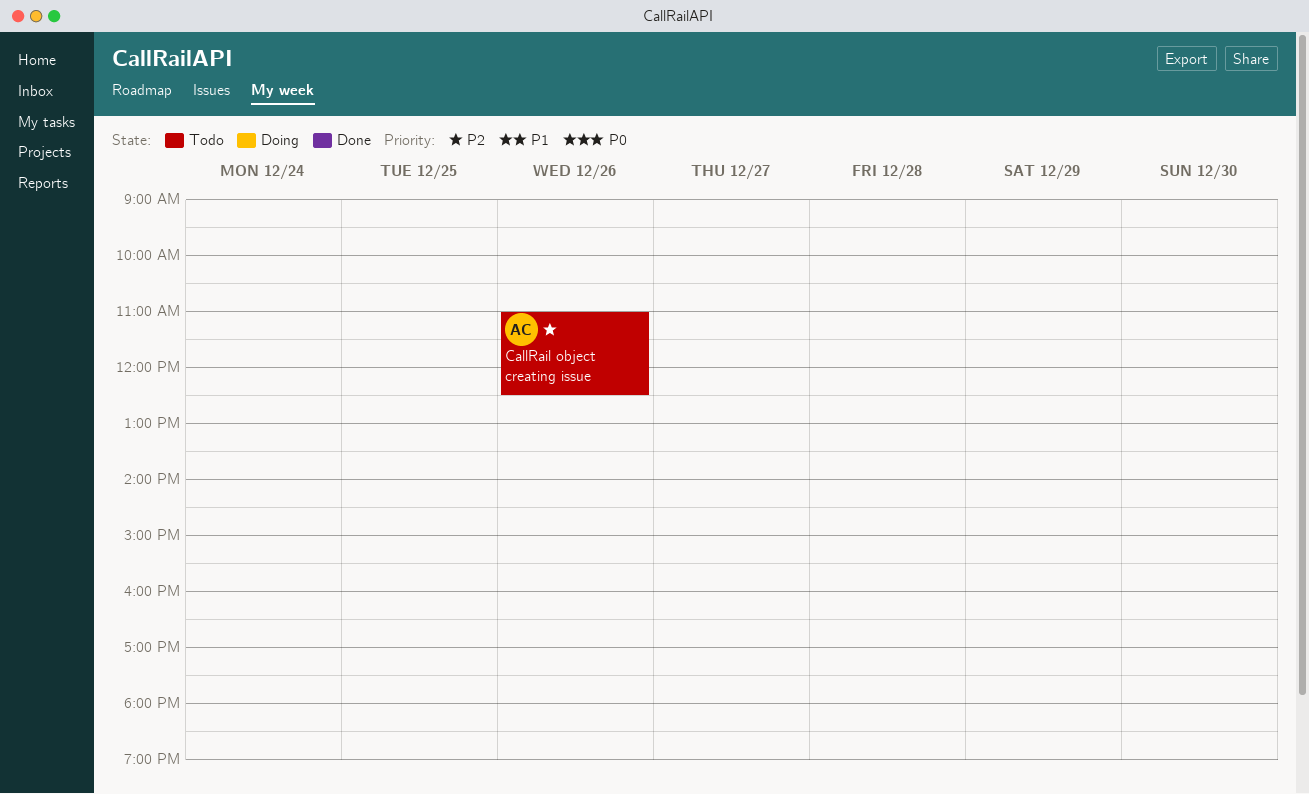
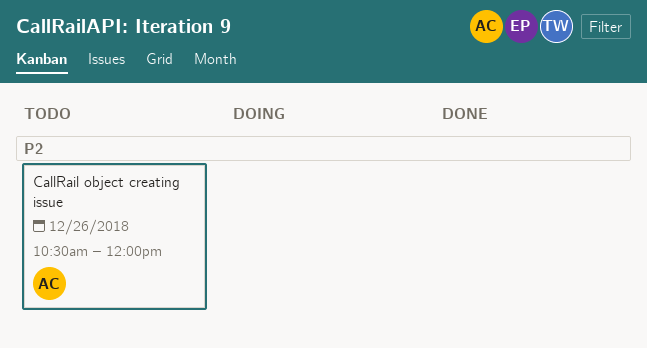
CallRail object creating issue, begins: 11:00 -> 10:30
CallRail object creating issue, ends: 12:30 -> 12:00

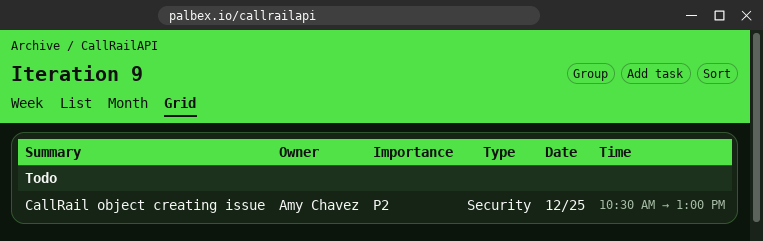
CallRail object creating issue, day: Dec 26 -> Dec 25
CallRail object creating issue, ends: 12:00 -> 13:00

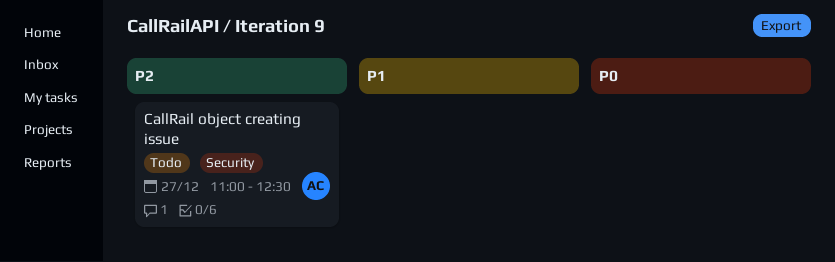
CallRail object creating issue, day: Dec 25 -> Dec 27
CallRail object creating issue, begins: 10:30 -> 11:00
CallRail object creating issue, ends: 13:00 -> 12:30

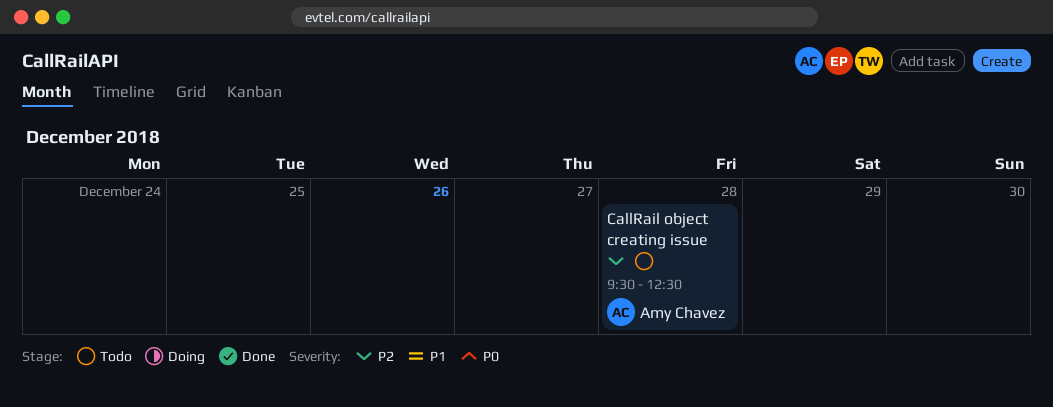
CallRail object creating issue, day: Dec 27 -> Dec 28
CallRail object creating issue, begins: 11:00 -> 09:30

